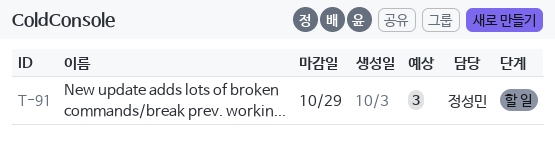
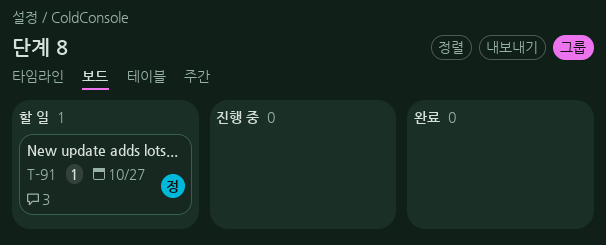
T-91, estimate: 3 -> 1
T-91, due: Oct 29 -> Oct 27

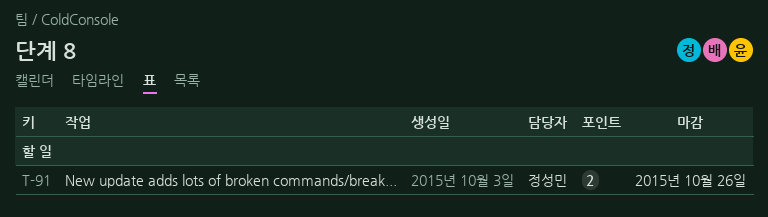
T-91, estimate: 1 -> 2
T-91, due: Oct 27 -> Oct 26

